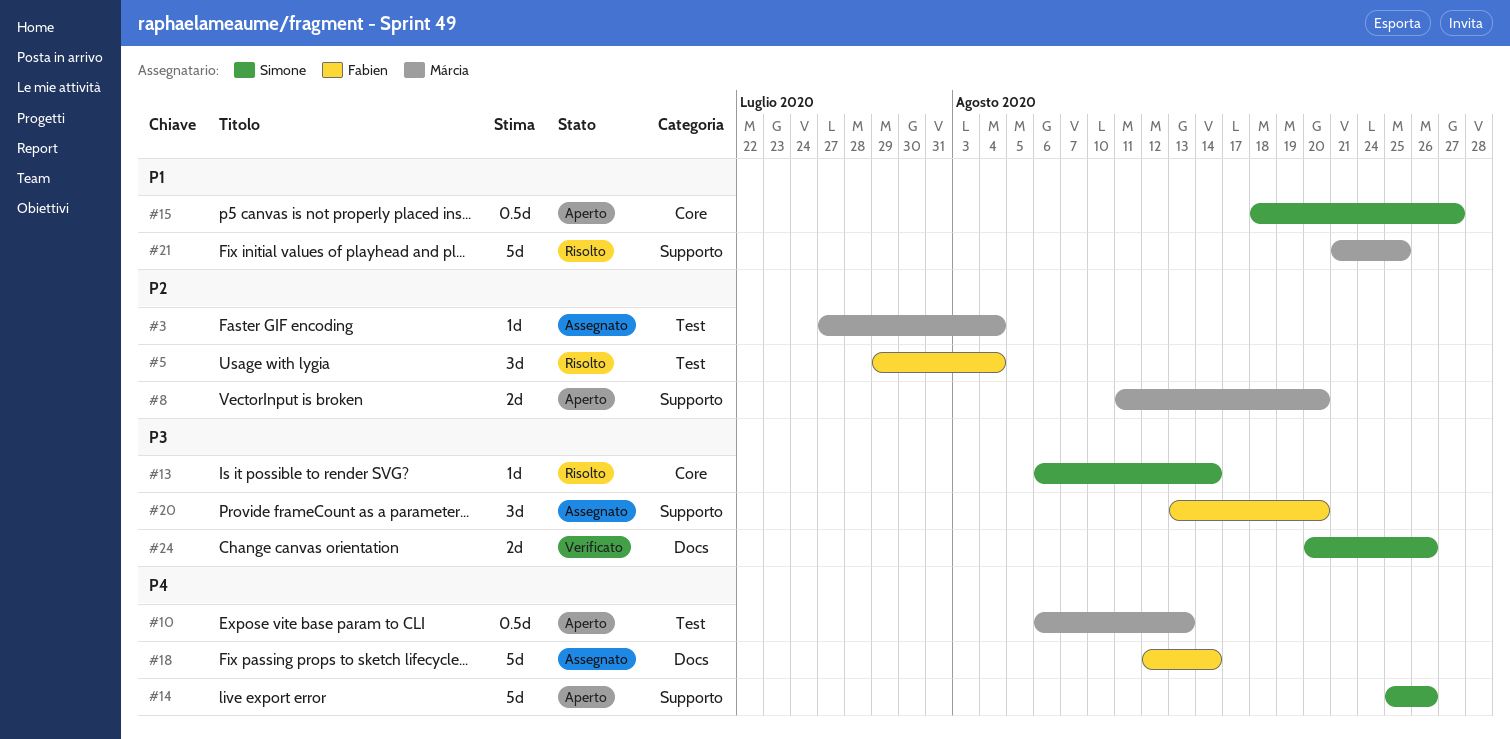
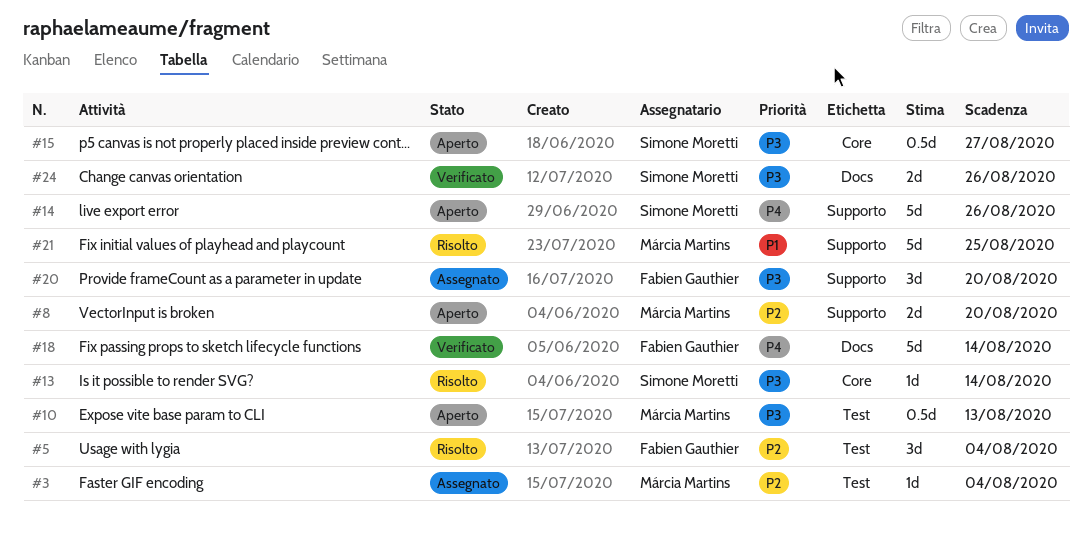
#10, priority: P4 -> P3
#15, priority: P1 -> P3
#18, status: Assegnato -> Verificato

